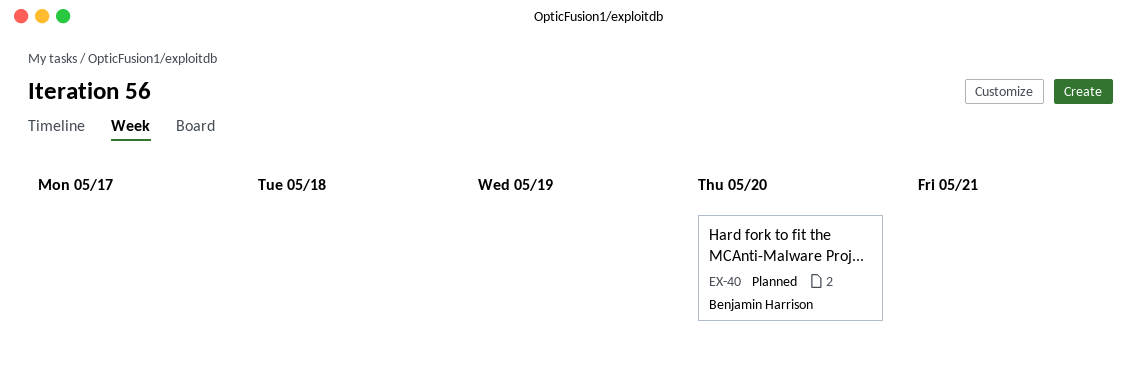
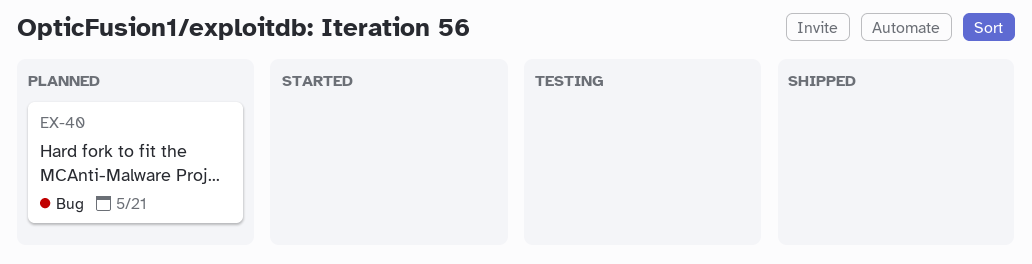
EX-40, due: May 20 -> May 21

